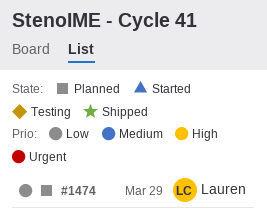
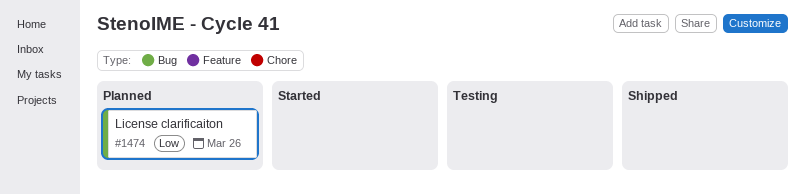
#1474, due: Mar 29 -> Mar 26

